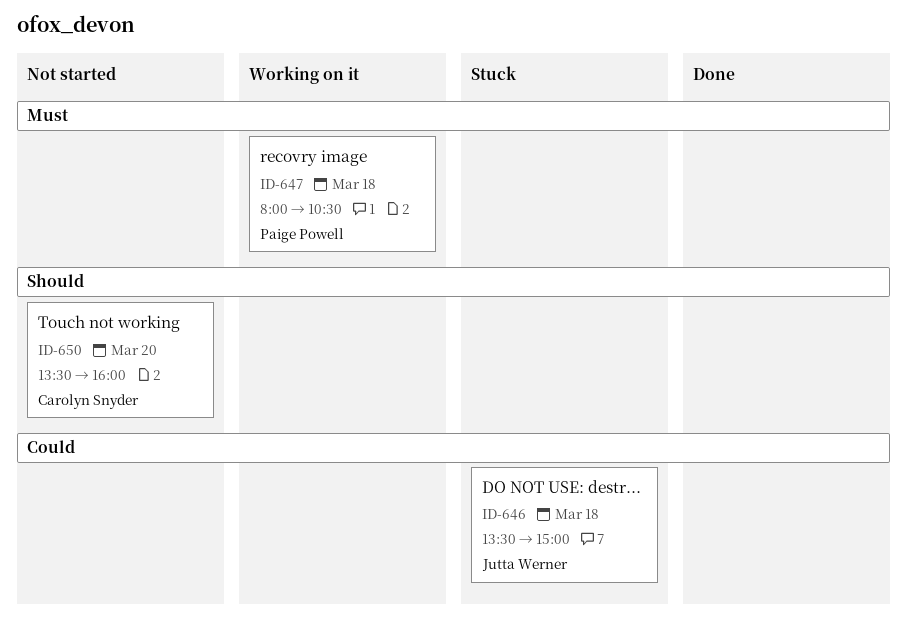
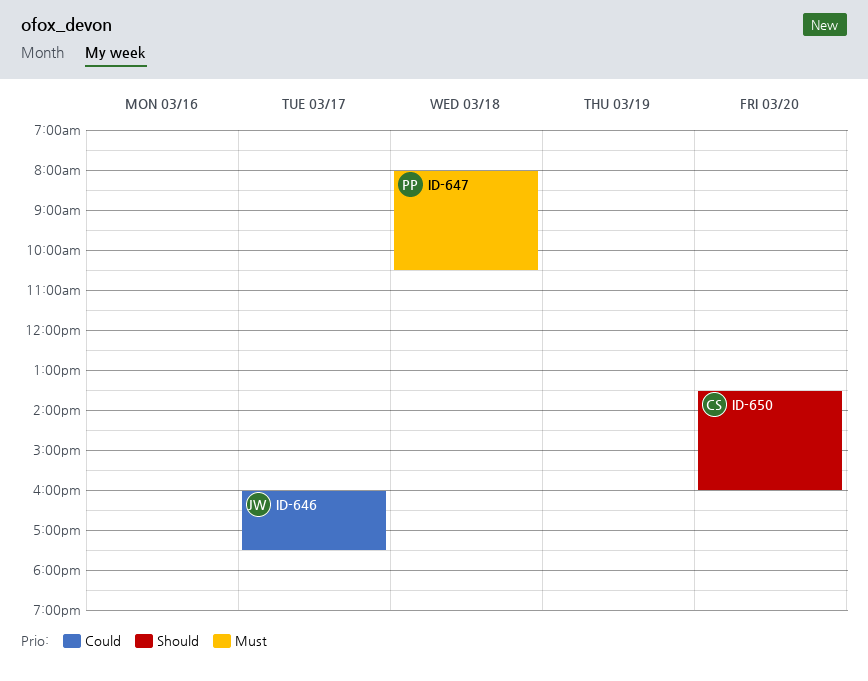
ID-646, day: Mar 18 -> Mar 17
ID-646, begins: 13:30 -> 16:00
ID-646, ends: 15:00 -> 17:30

